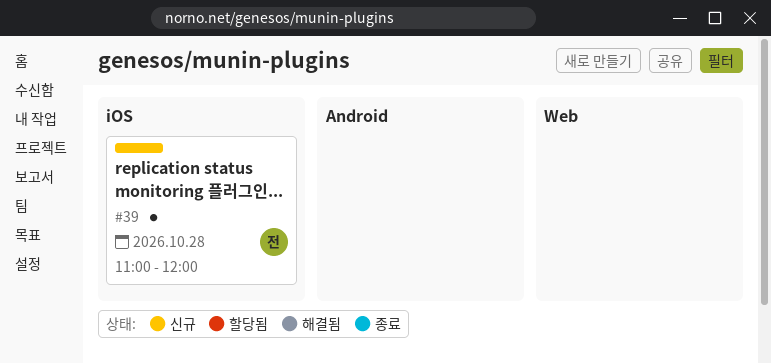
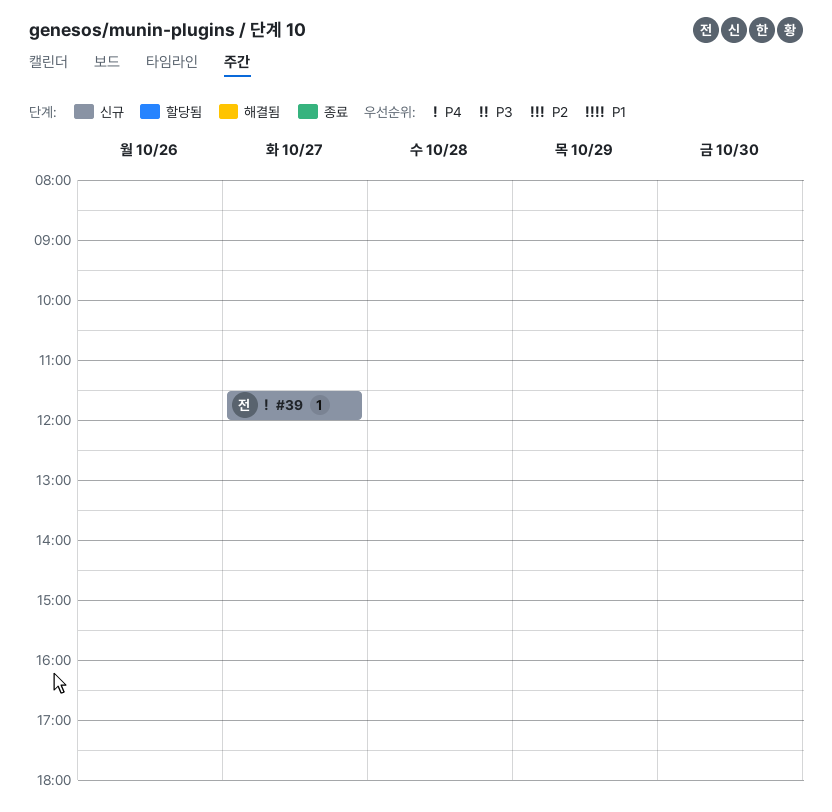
#39, day: Oct 28 -> Oct 27
#39, begins: 11:00 -> 11:30

